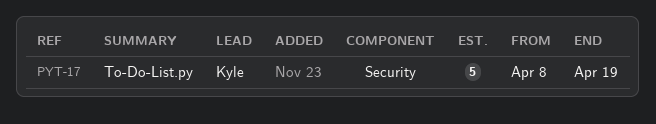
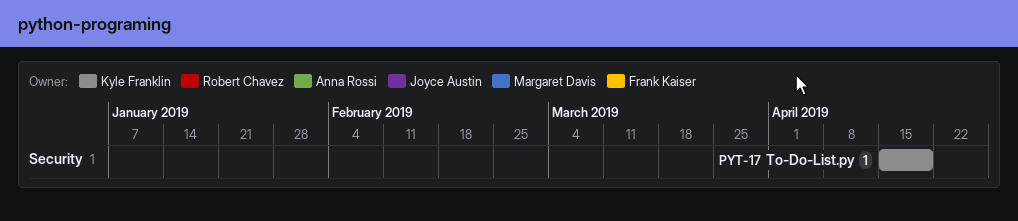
PYT-17, estimate: 5 -> 1
PYT-17, start: Apr 8 -> Apr 15

